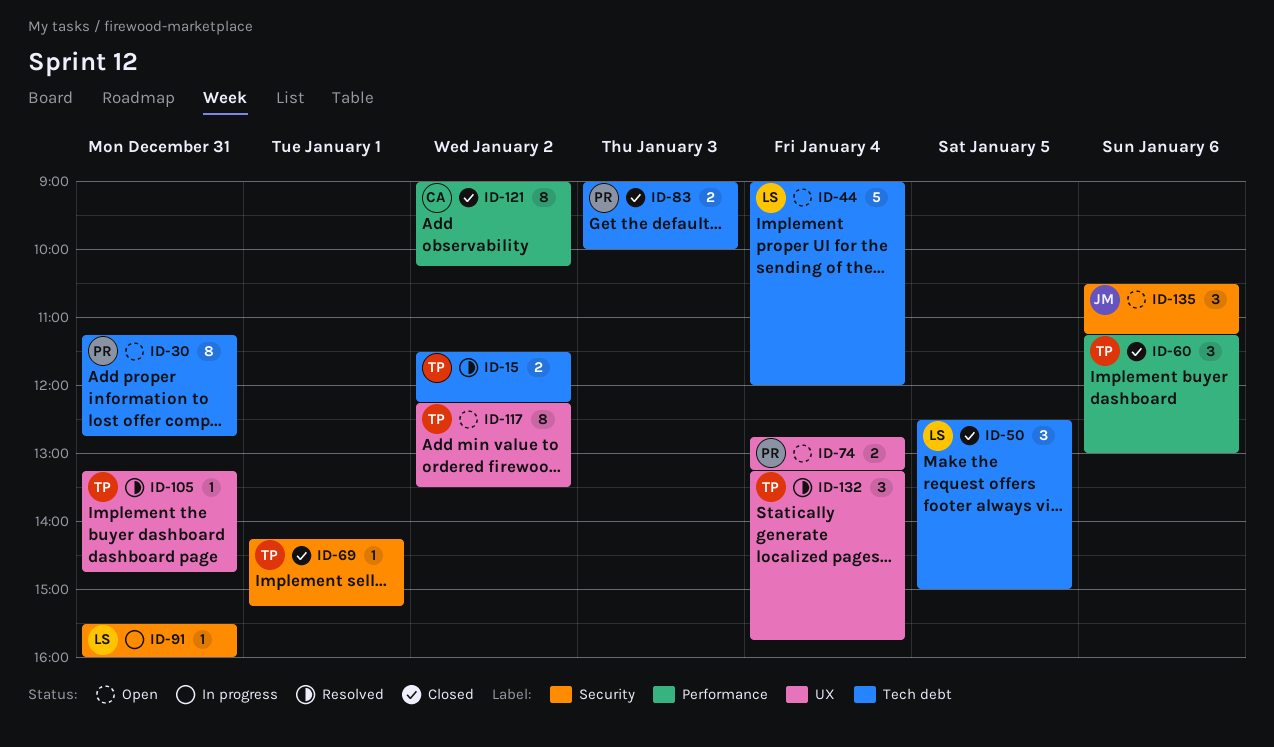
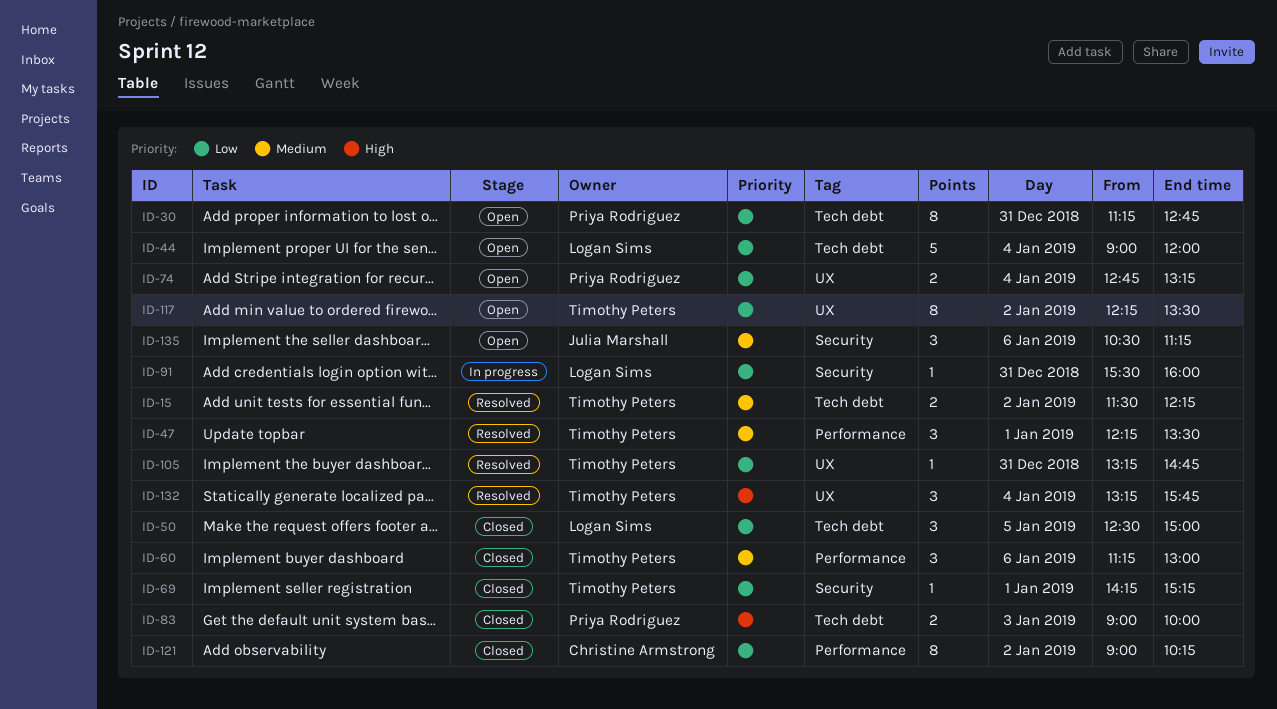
ID-47: none -> present

